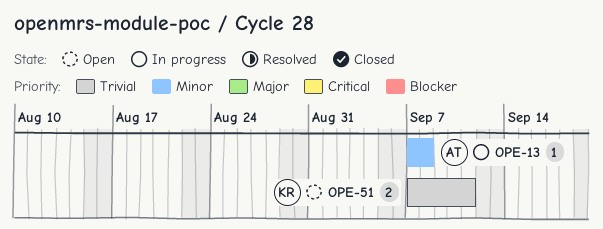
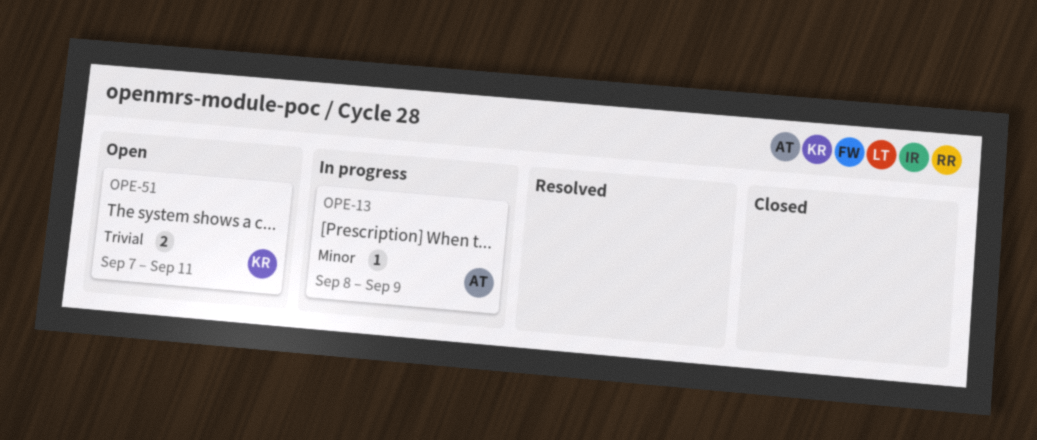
OPE-13, start: Sep 7 -> Sep 8
OPE-13, due: Sep 8 -> Sep 9

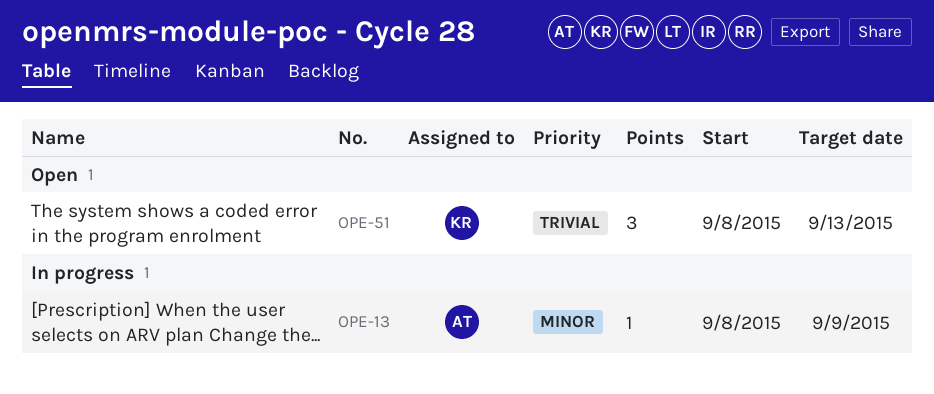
OPE-51, estimate: 2 -> 3
OPE-51, start: Sep 7 -> Sep 8
OPE-51, due: Sep 11 -> Sep 13

